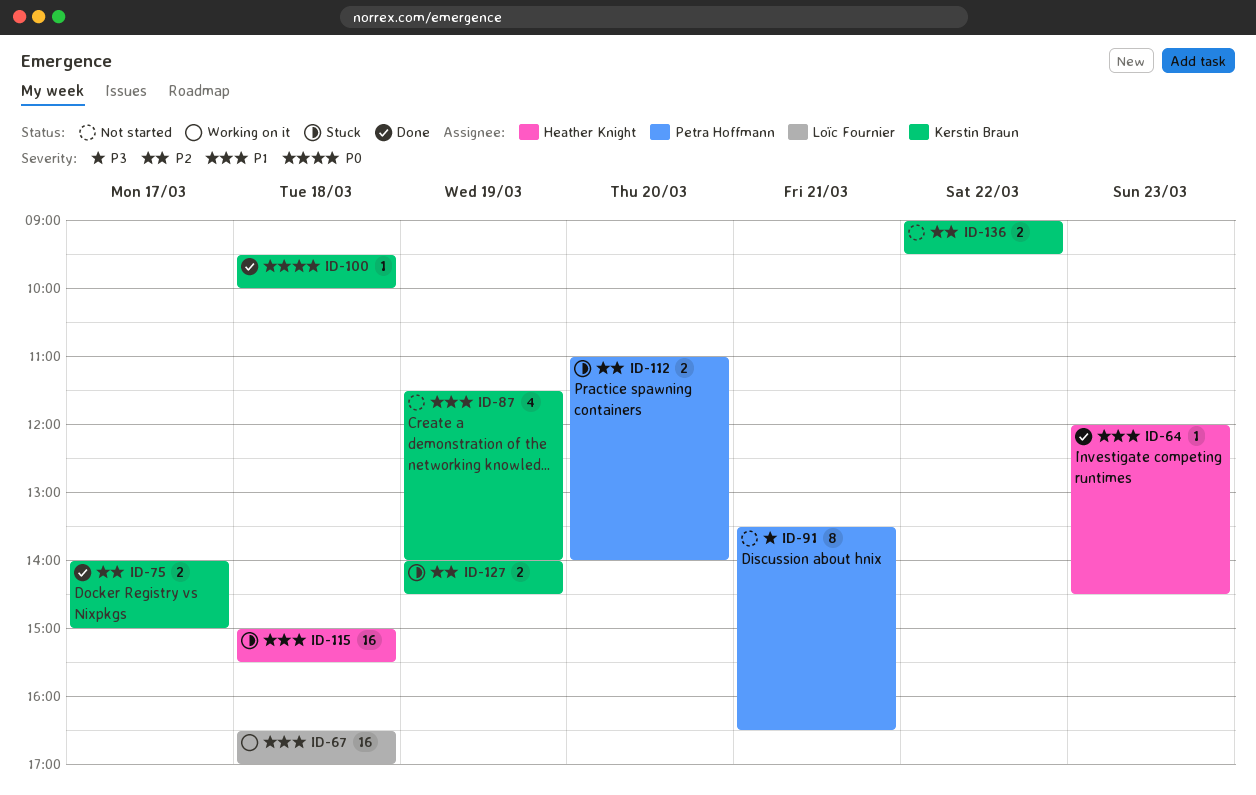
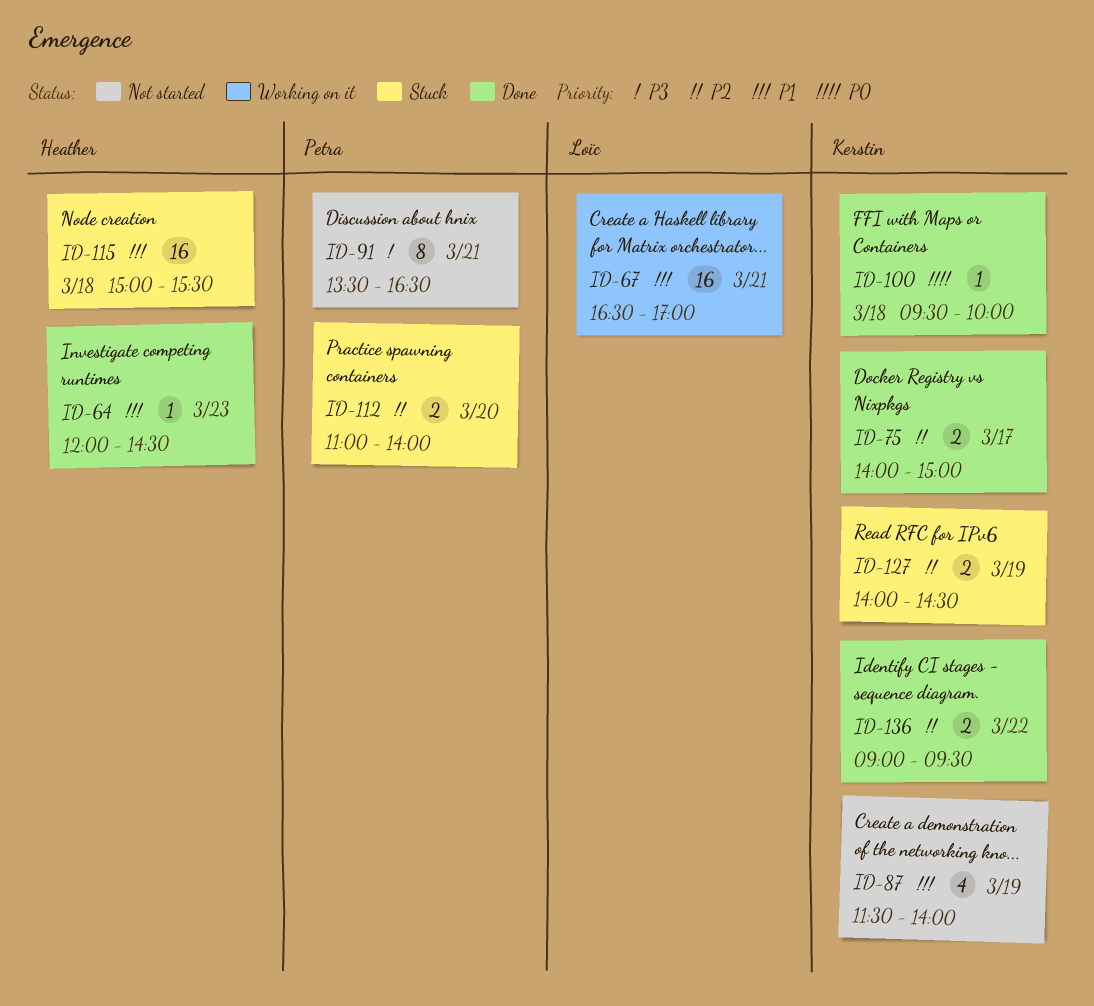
ID-67, day: Mar 18 -> Mar 21
ID-136, status: Not started -> Done

